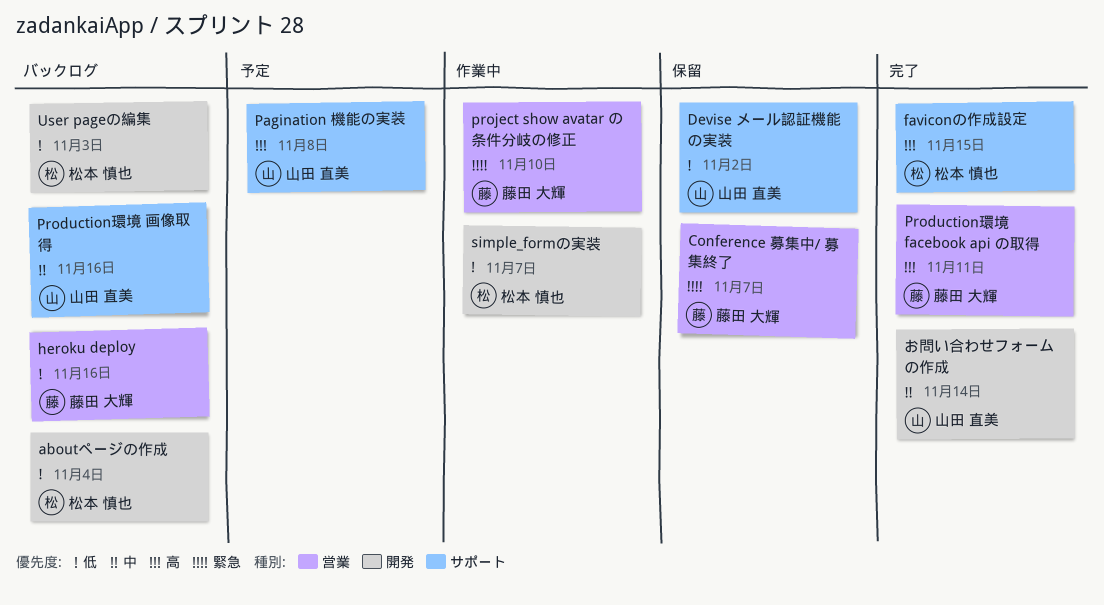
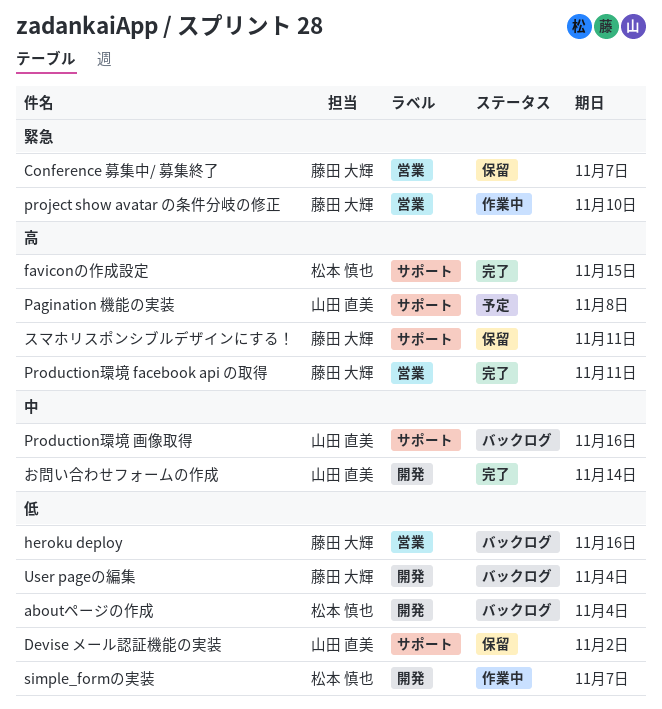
User pageの編集, owner: 松本 慎也 -> 藤田 大輝
User pageの編集, due: Nov 3 -> Nov 4
スマホリスポンシブルデザインにする！: none -> present

